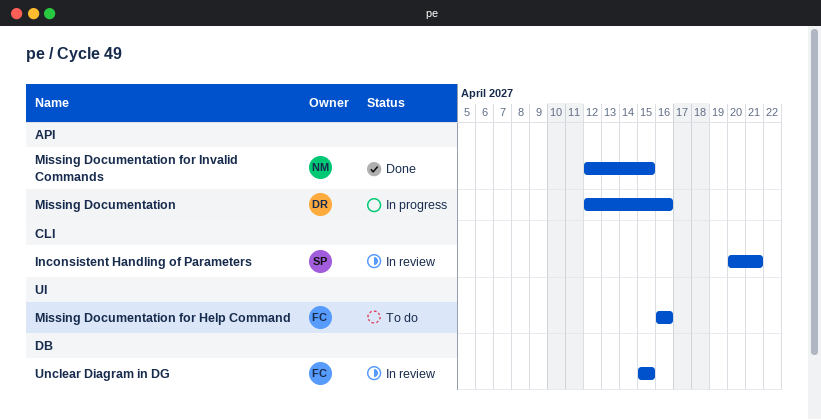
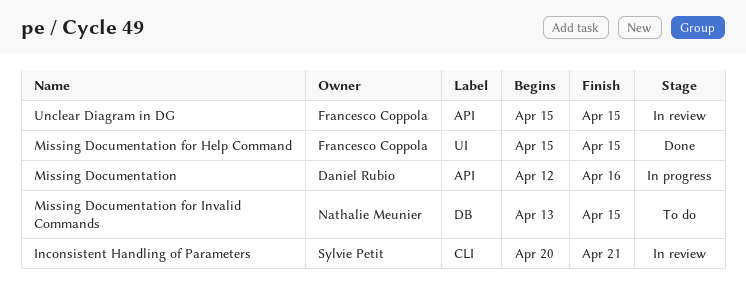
Missing Documentation for Help Command, status: To do -> Done
Missing Documentation for Help Command, start: Apr 16 -> Apr 15
Missing Documentation for Help Command, due: Apr 16 -> Apr 15
Missing Documentation for Invalid Commands, status: Done -> To do
Missing Documentation for Invalid Commands, label: API -> DB
Missing Documentation for Invalid Commands, start: Apr 12 -> Apr 13
Unclear Diagram in DG, label: DB -> API

